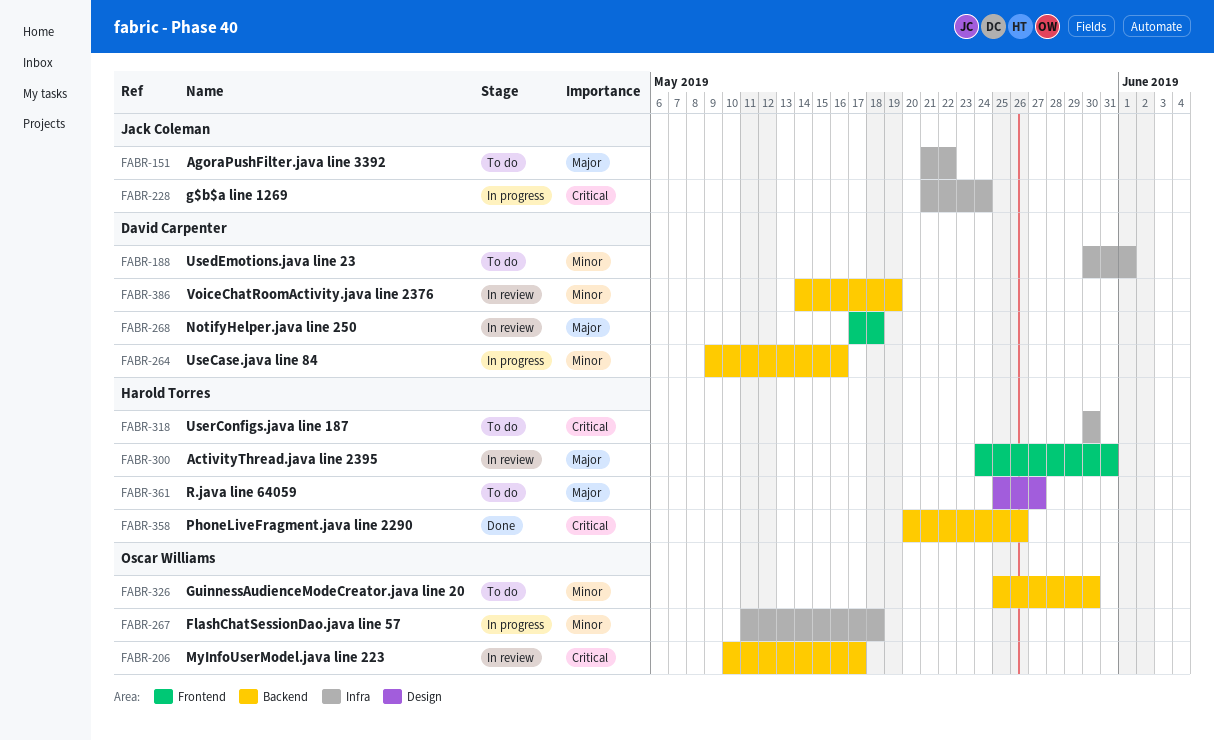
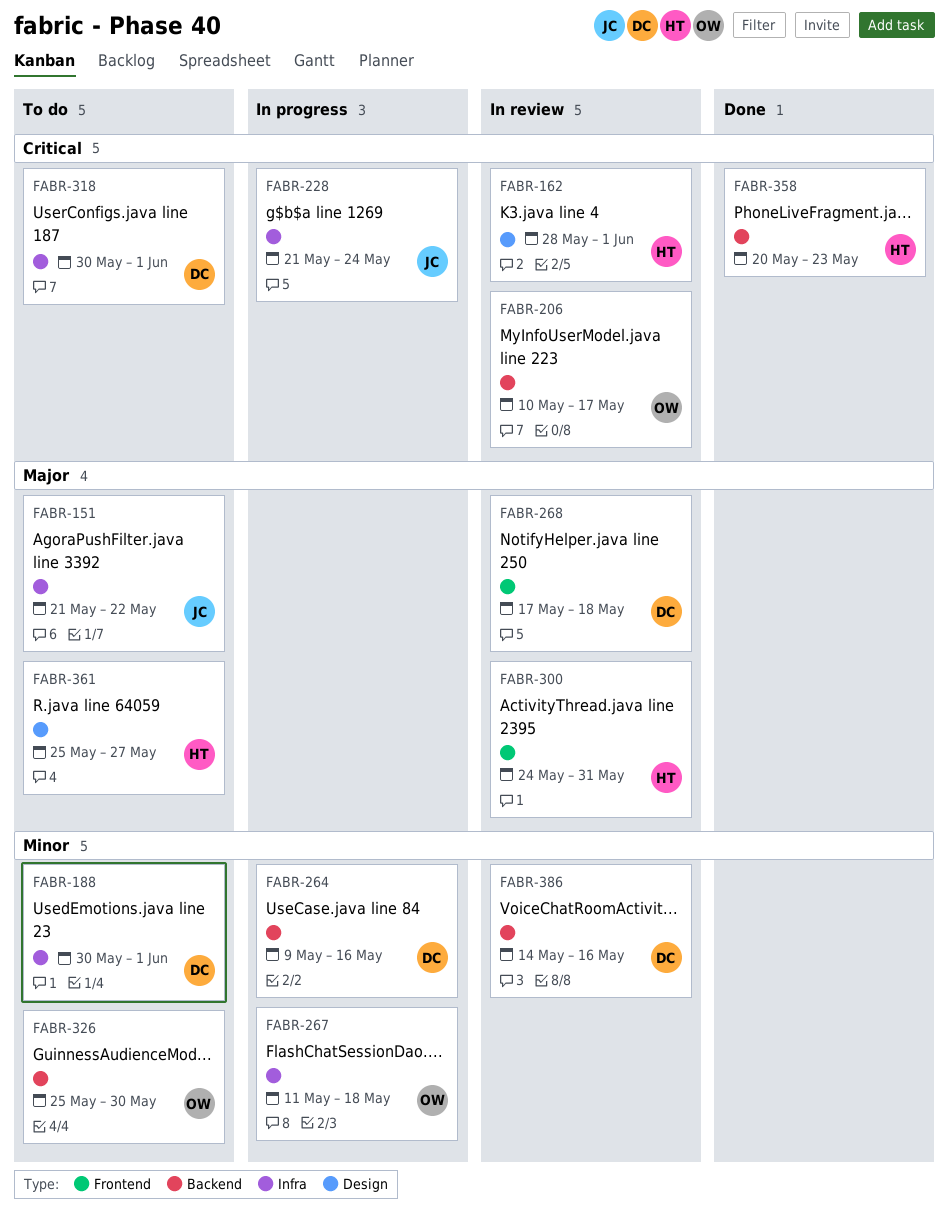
FABR-162: none -> present
FABR-318, owner: Harold Torres -> David Carpenter
FABR-318, due: May 30 -> Jun 1
FABR-358, due: May 26 -> May 23
FABR-386, due: May 19 -> May 16

